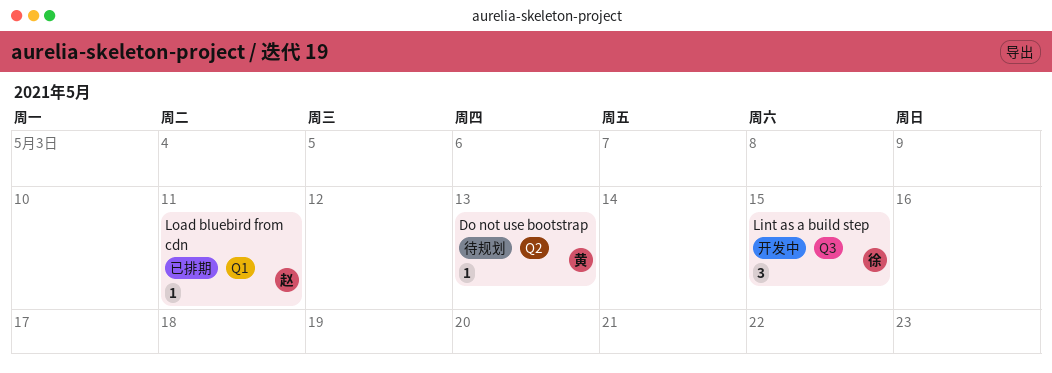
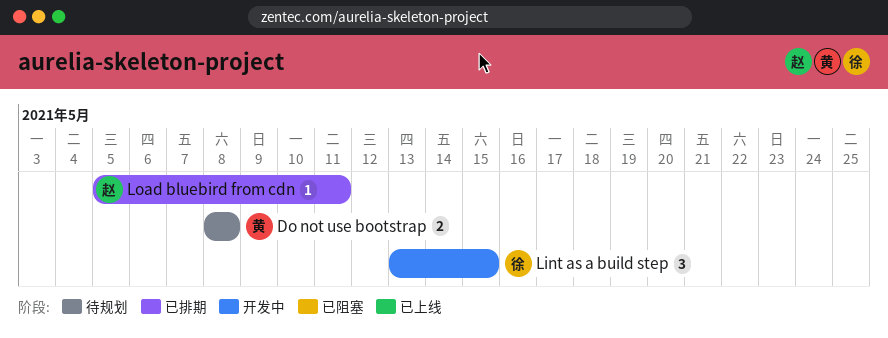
Do not use bootstrap, estimate: 1 -> 2
Do not use bootstrap, due: May 13 -> May 8

